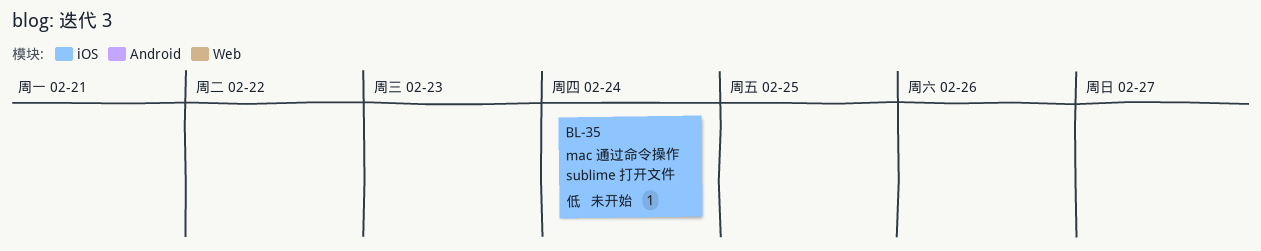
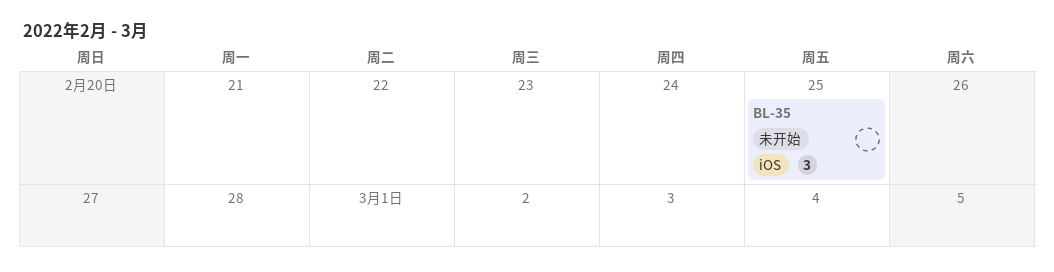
BL-35, estimate: 1 -> 3
BL-35, due: Feb 24 -> Feb 25

